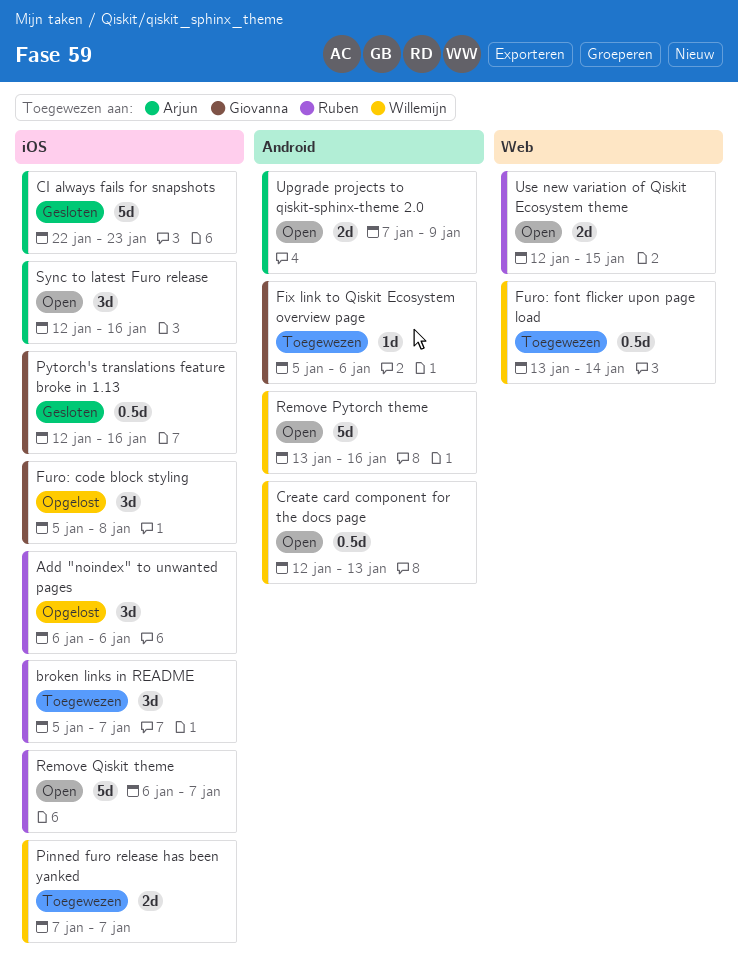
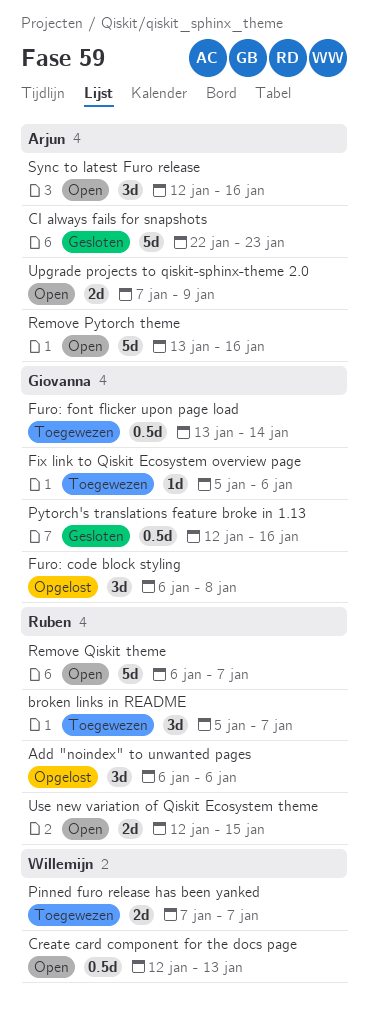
Furo: code block styling, start: Jan 5 -> Jan 6
Furo: font flicker upon page load, owner: Willemijn -> Giovanna
Remove Pytorch theme, owner: Willemijn -> Arjun

